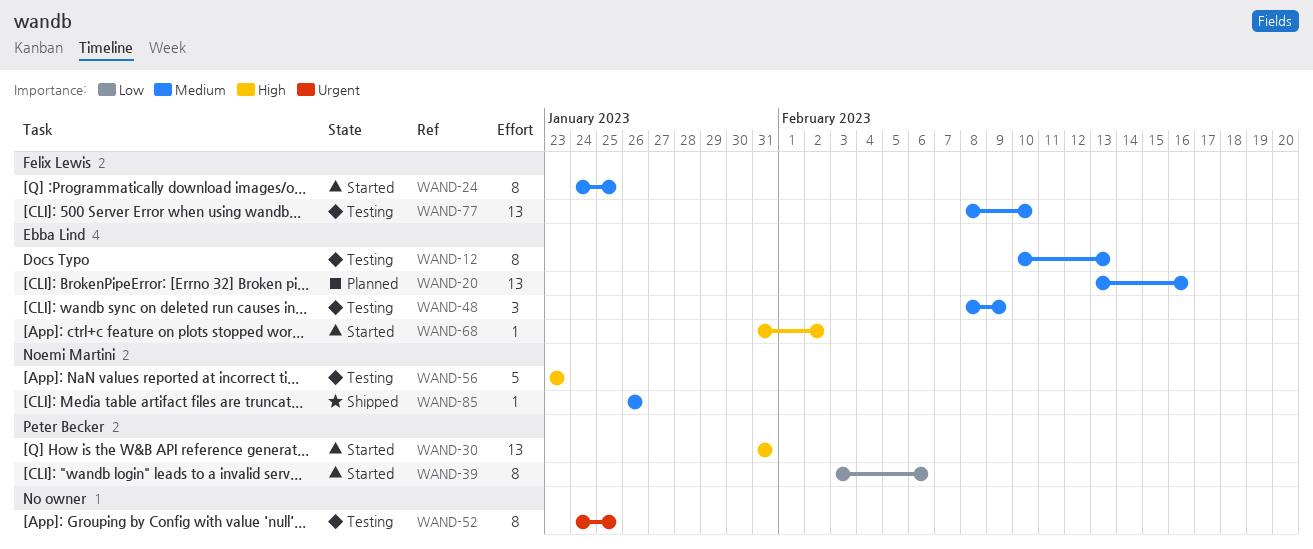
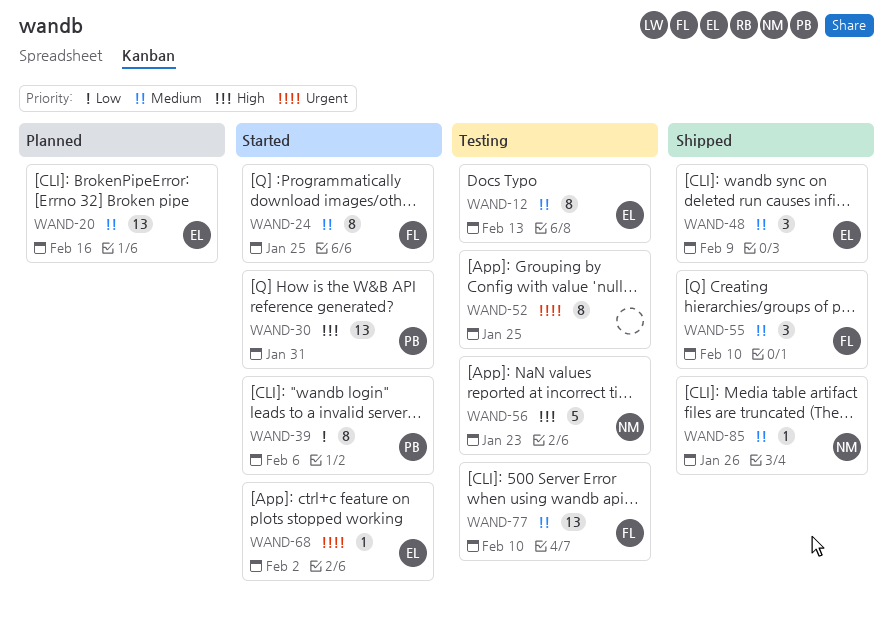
WAND-48, status: Testing -> Shipped
WAND-55: none -> present
WAND-68, priority: High -> Urgent

